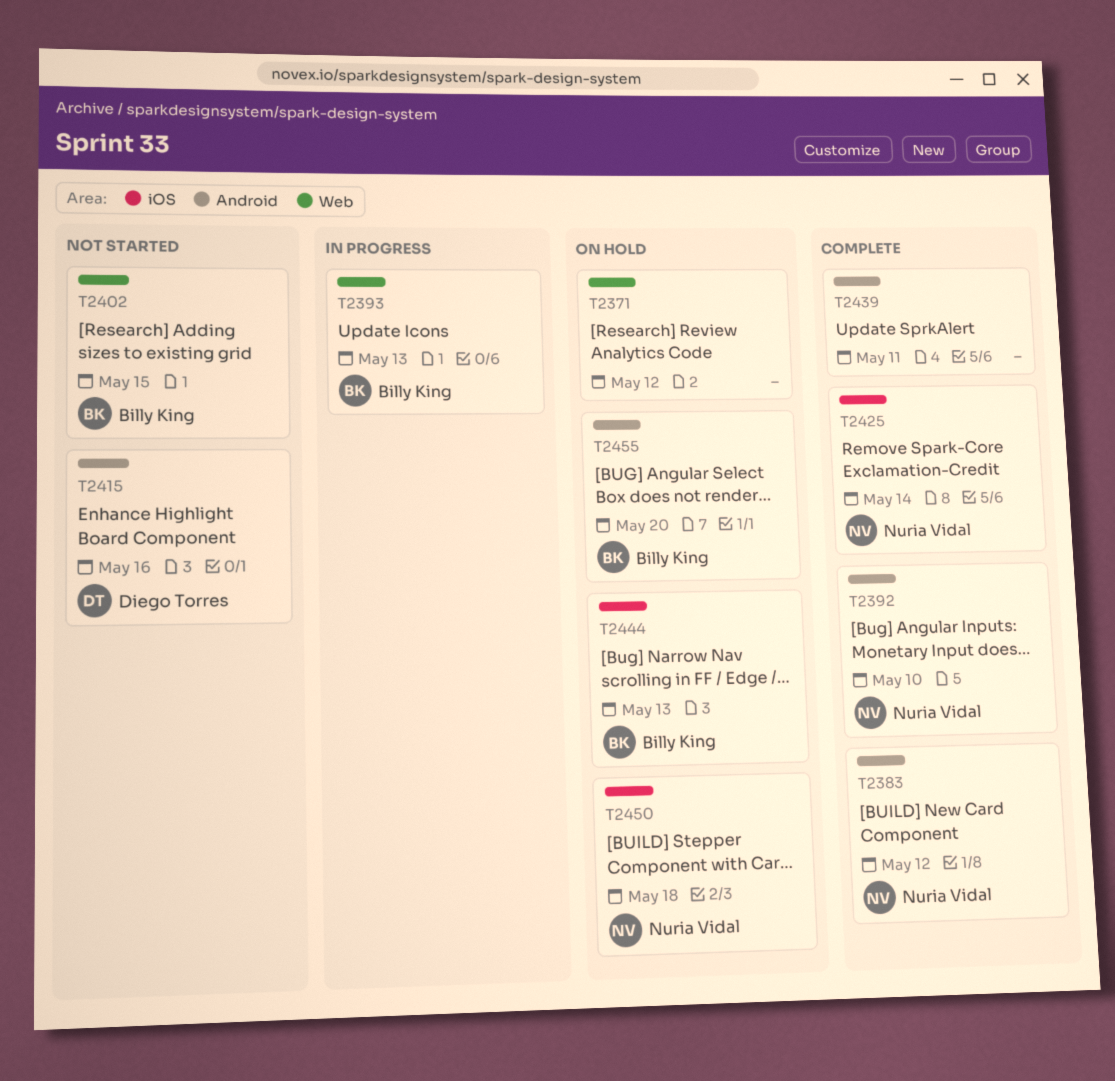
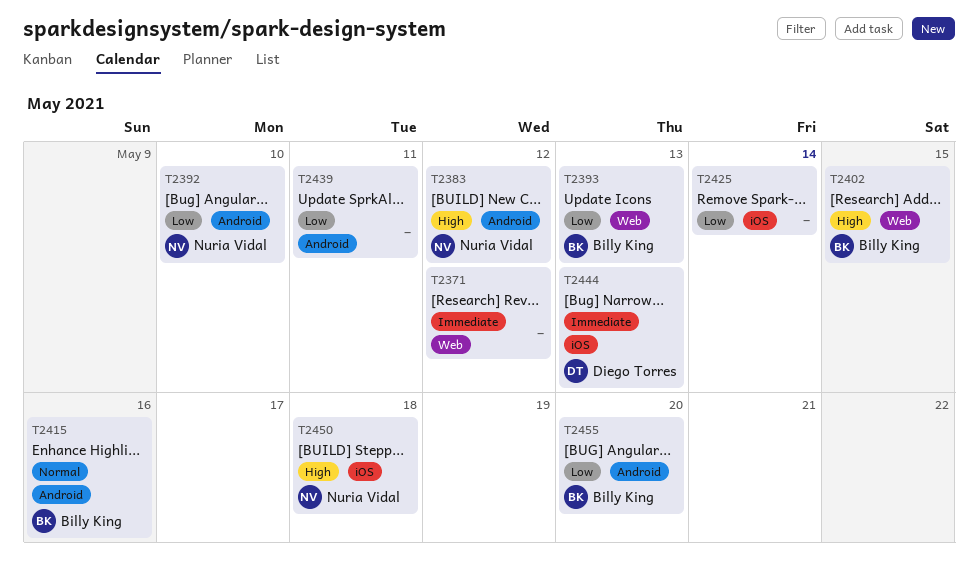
T2415, owner: Diego Torres -> Billy King
T2425, owner: Nuria Vidal -> none
T2444, owner: Billy King -> Diego Torres

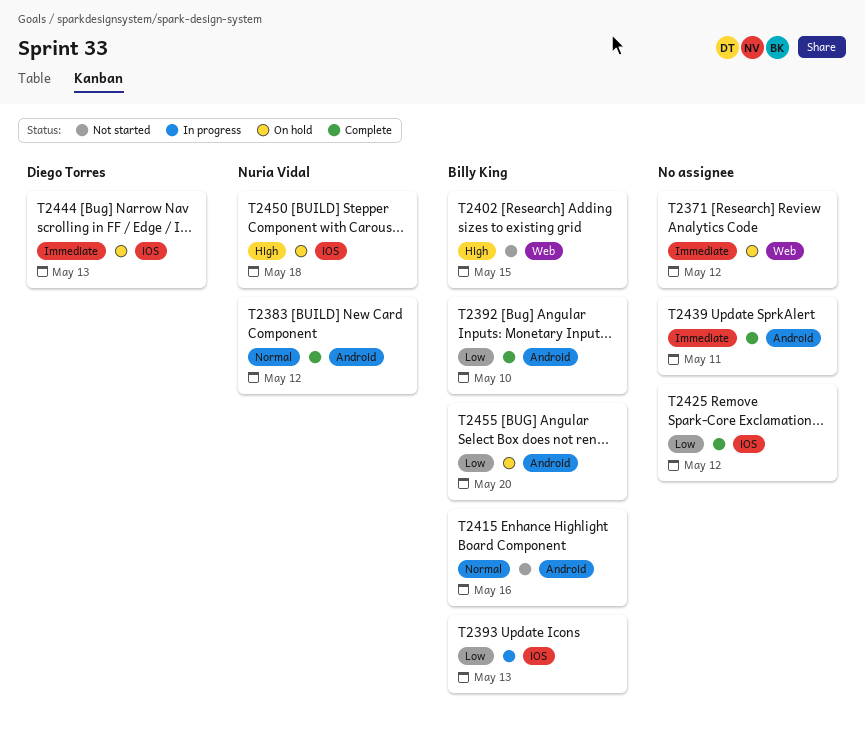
T2383, priority: High -> Normal
T2392, owner: Nuria Vidal -> Billy King
T2393, label: Web -> iOS
T2425, due: May 14 -> May 12
T2439, priority: Low -> Immediate

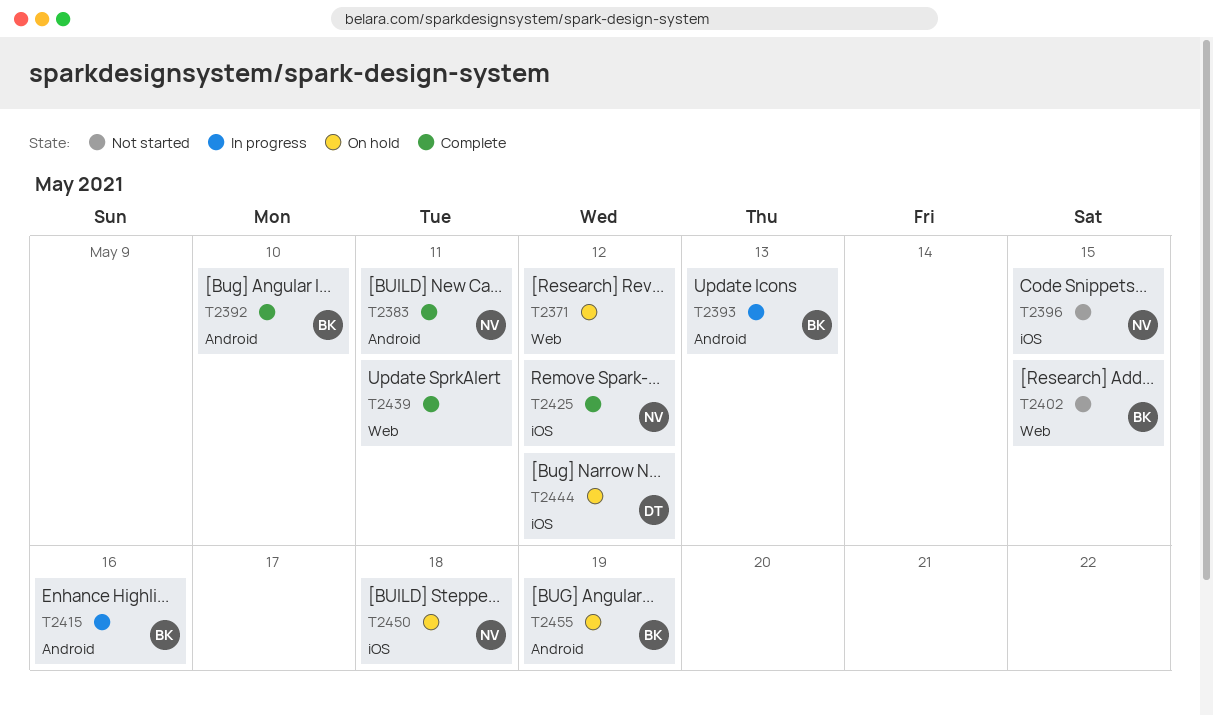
T2383, due: May 12 -> May 11
T2393, label: iOS -> Android
T2396: none -> present
T2415, status: Not started -> In progress
T2425, owner: none -> Nuria Vidal
T2439, label: Android -> Web
T2444, due: May 13 -> May 12
T2455, due: May 20 -> May 19

